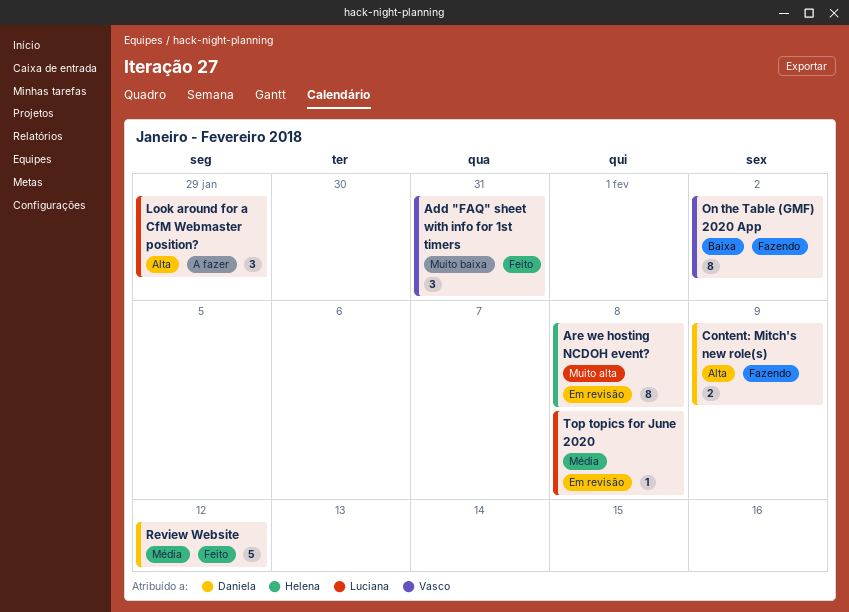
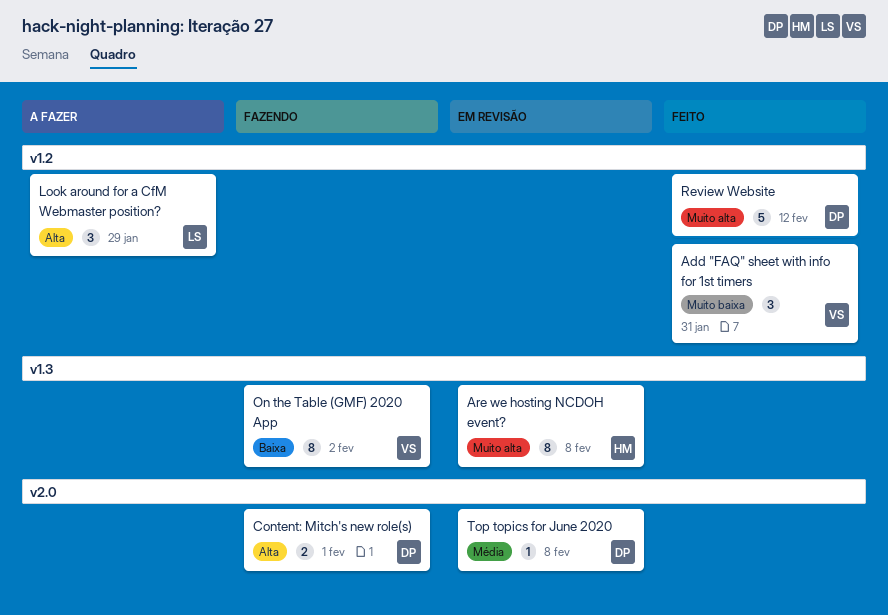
Content: Mitch's new role(s), due: Feb 9 -> Feb 1
Review Website, priority: Média -> Muito alta
Top topics for June 2020, owner: Luciana -> Daniela

